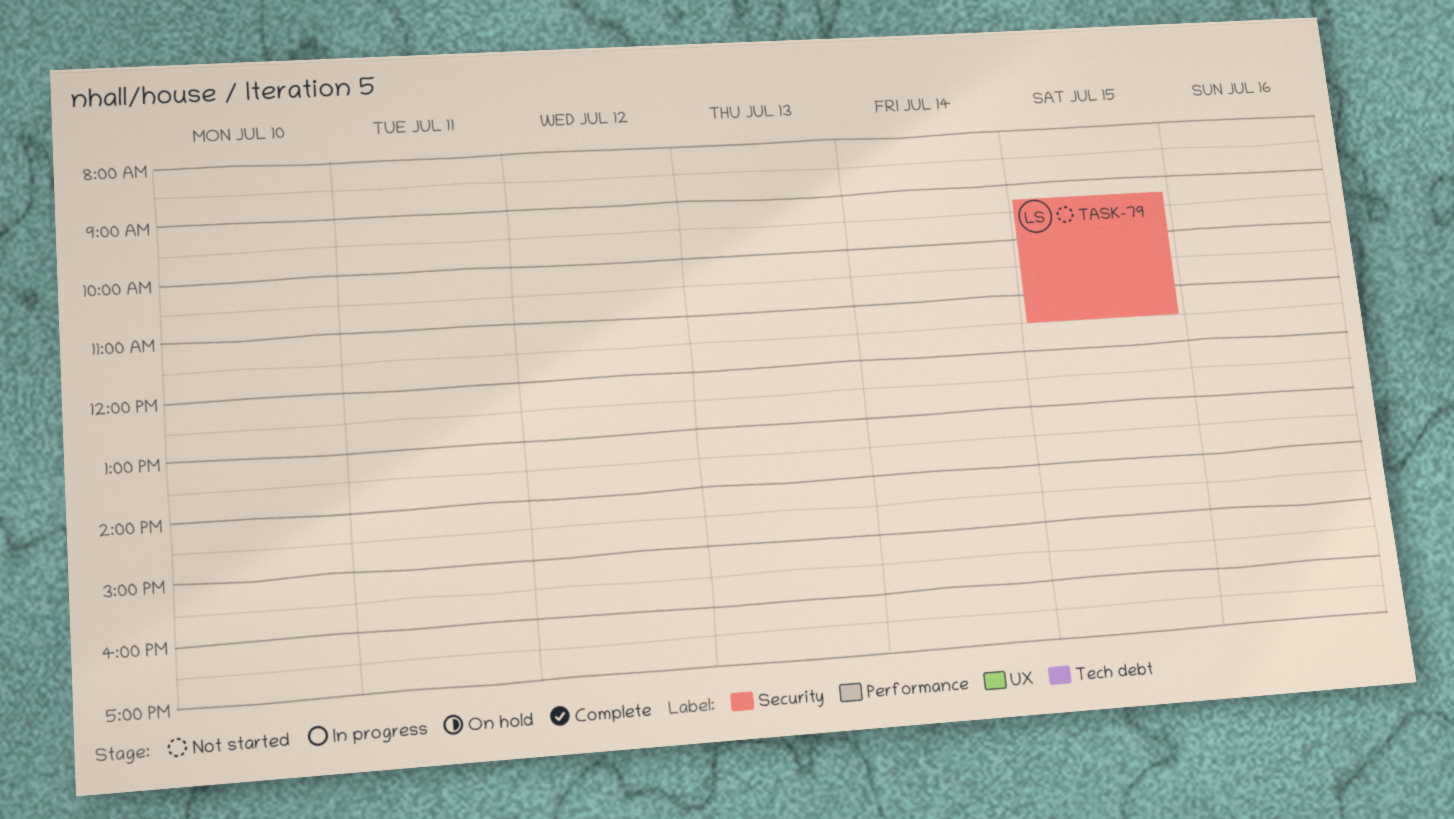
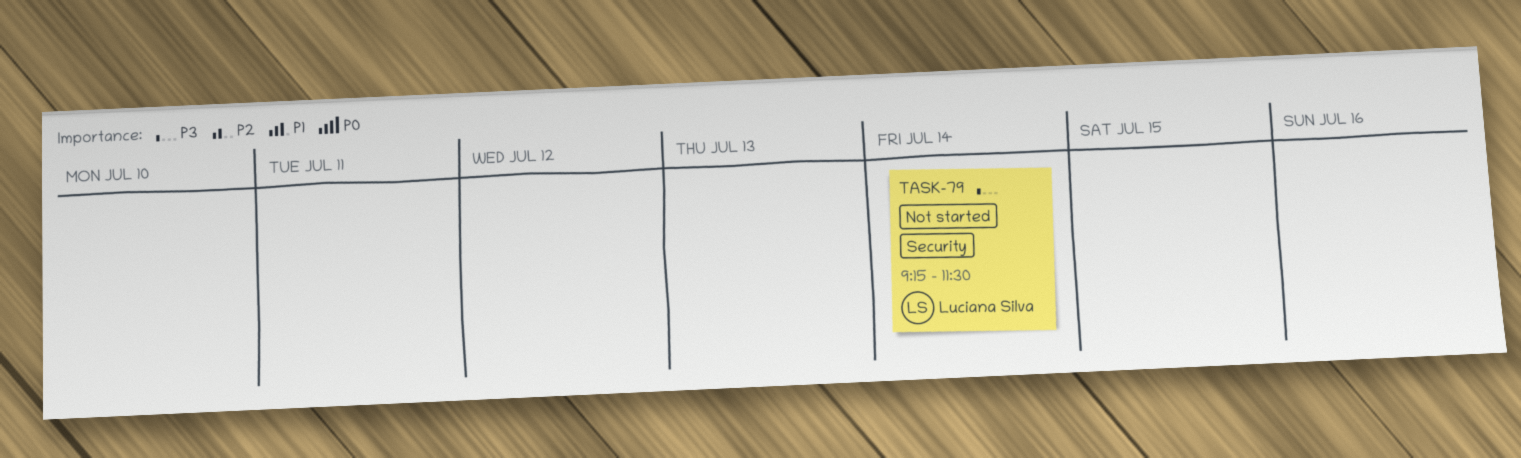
TASK-79, day: Jul 15 -> Jul 14

